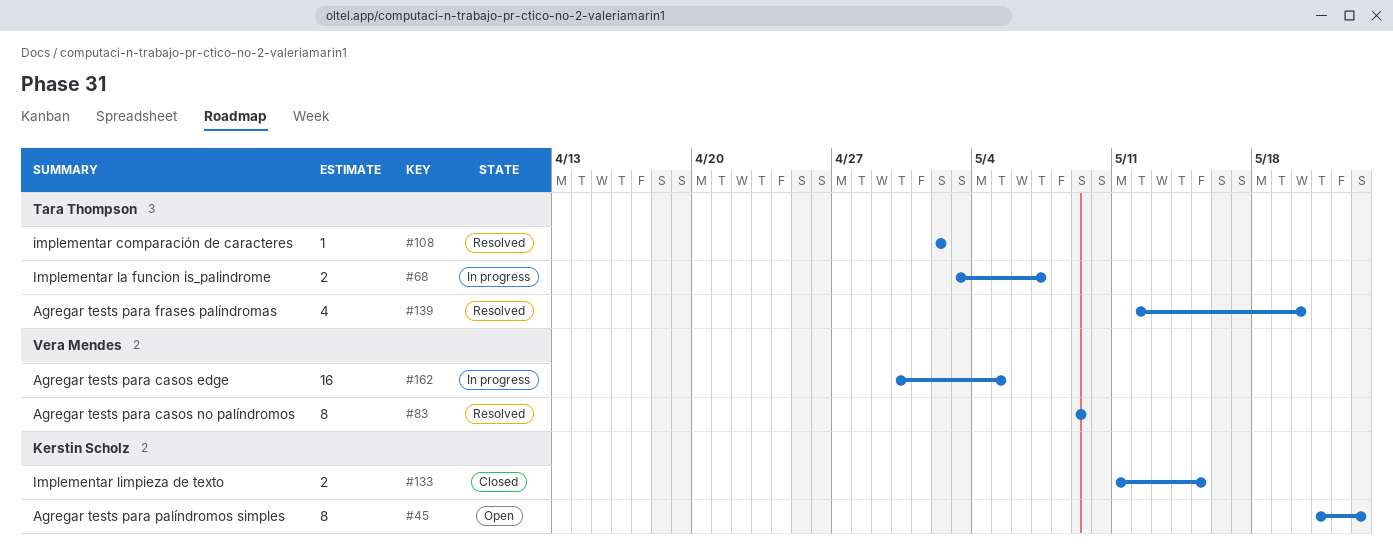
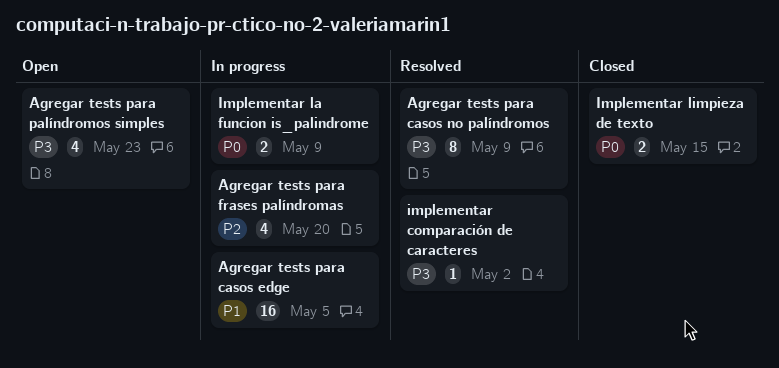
Agregar tests para frases palíndromas, status: Resolved -> In progress
Agregar tests para palíndromos simples, estimate: 8 -> 4
Implementar la funcion is_palindrome, due: May 7 -> May 9

